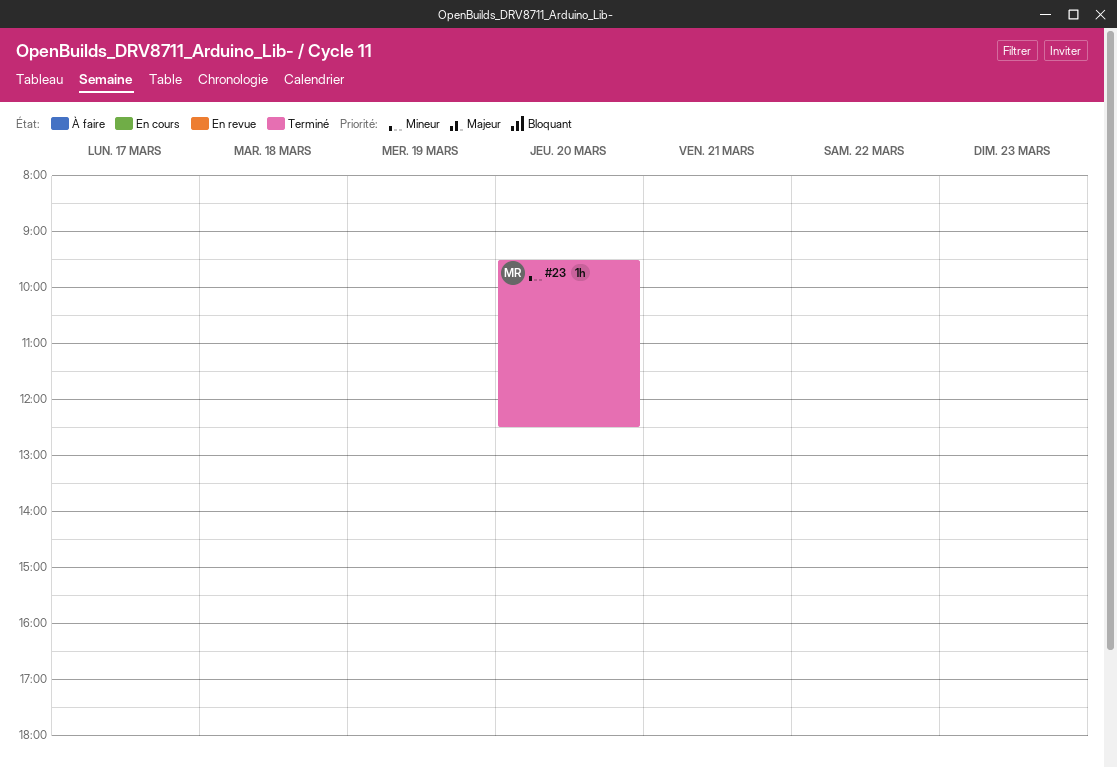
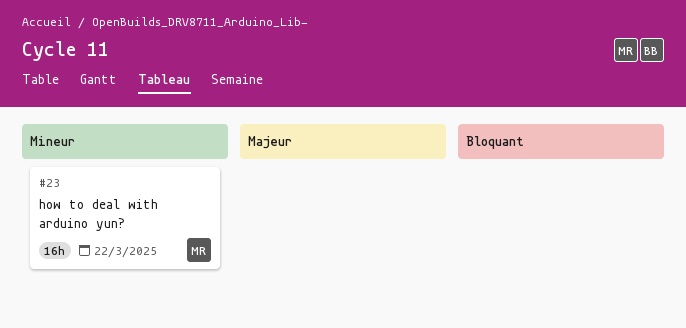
#23, estimate: 1h -> 16h
#23, day: Mar 20 -> Mar 22

